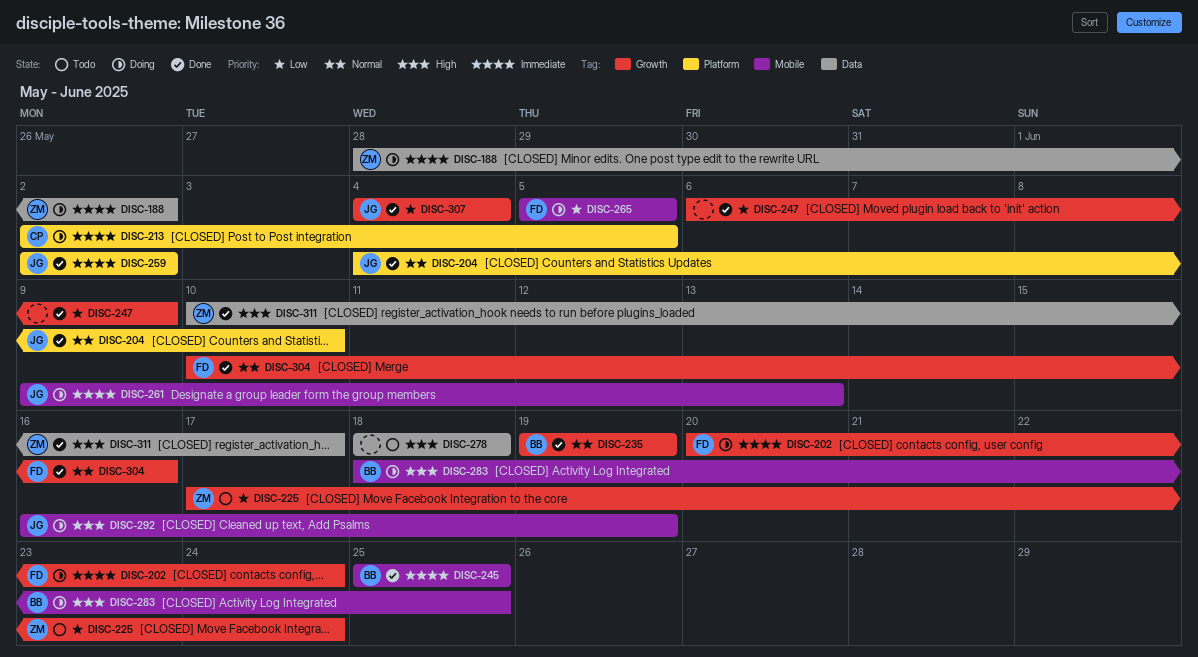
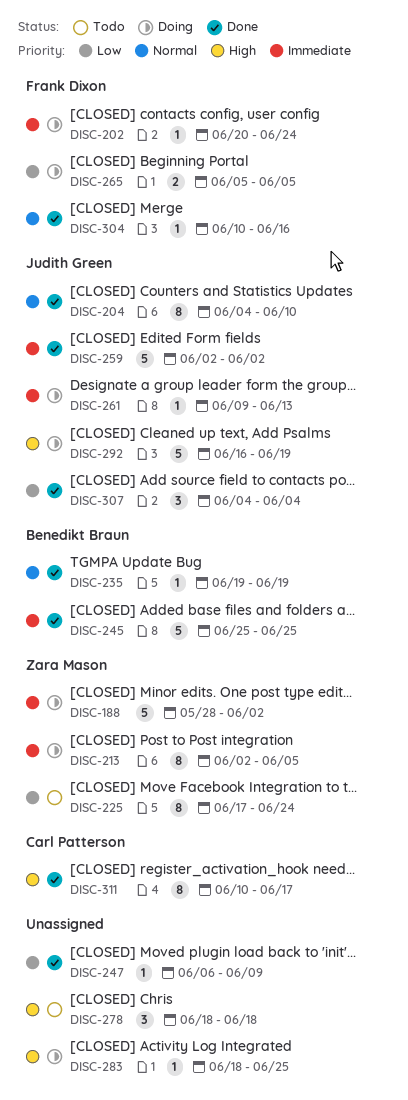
DISC-213, owner: Carl Patterson -> Zara Mason
DISC-283, owner: Benedikt Braun -> none
DISC-311, owner: Zara Mason -> Carl Patterson

